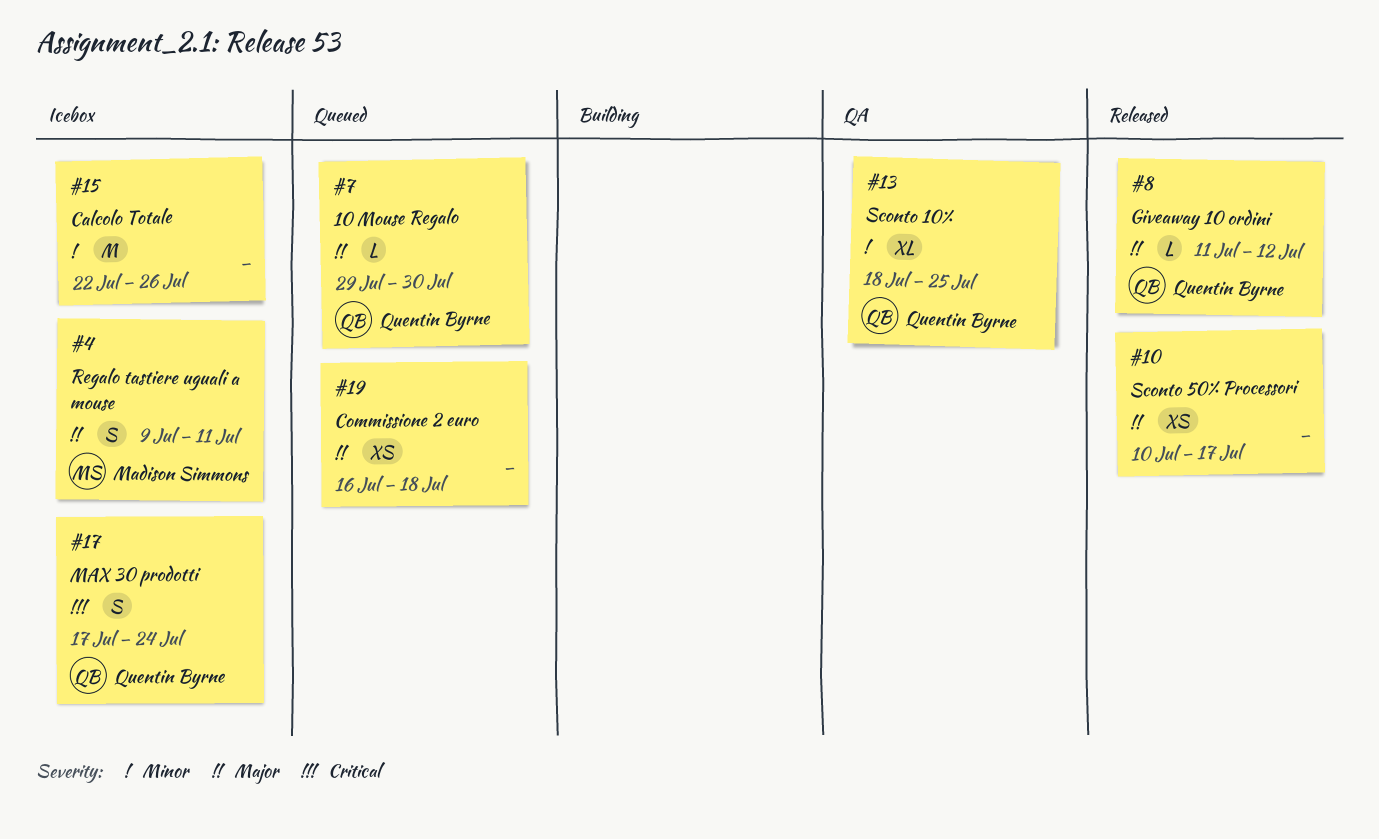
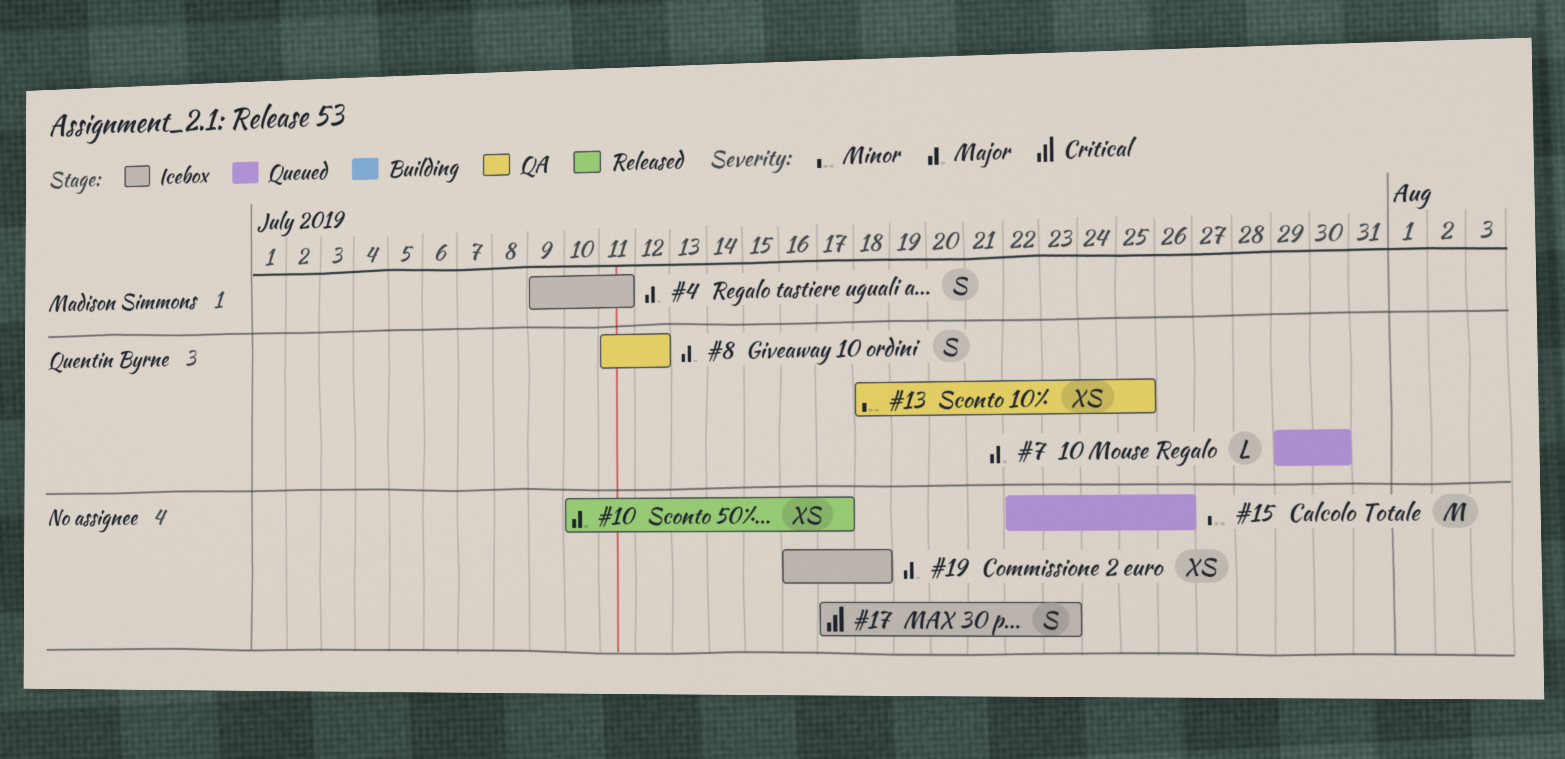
#8, status: Released -> QA
#8, estimate: L -> S
#13, estimate: XL -> XS
#15, status: Icebox -> Queued
#17, owner: Quentin Byrne -> none
#17, due: Jul 24 -> Jul 23
#19, status: Queued -> Icebox

